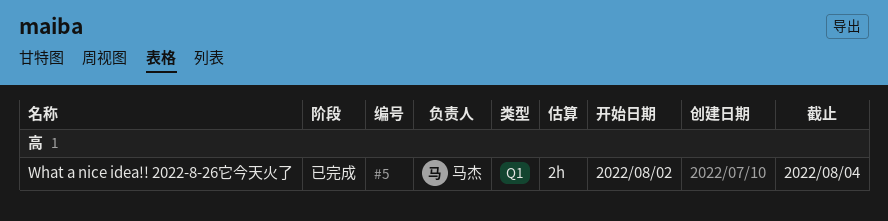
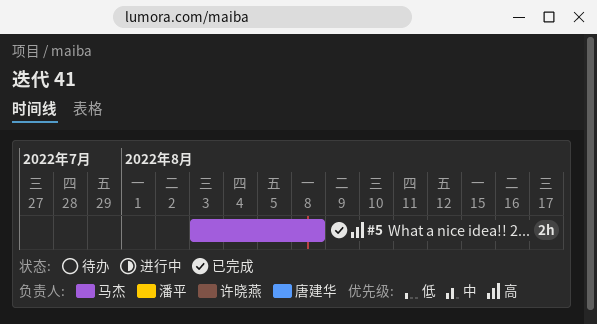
#5, start: Aug 2 -> Aug 3
#5, due: Aug 4 -> Aug 8

